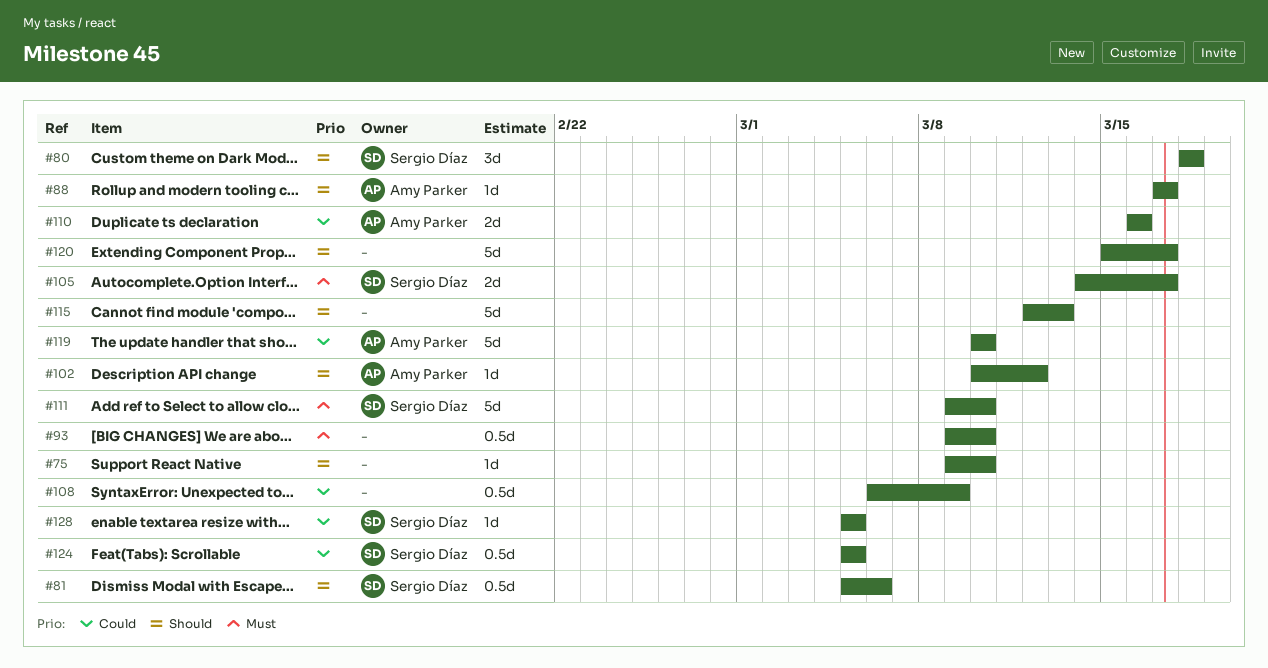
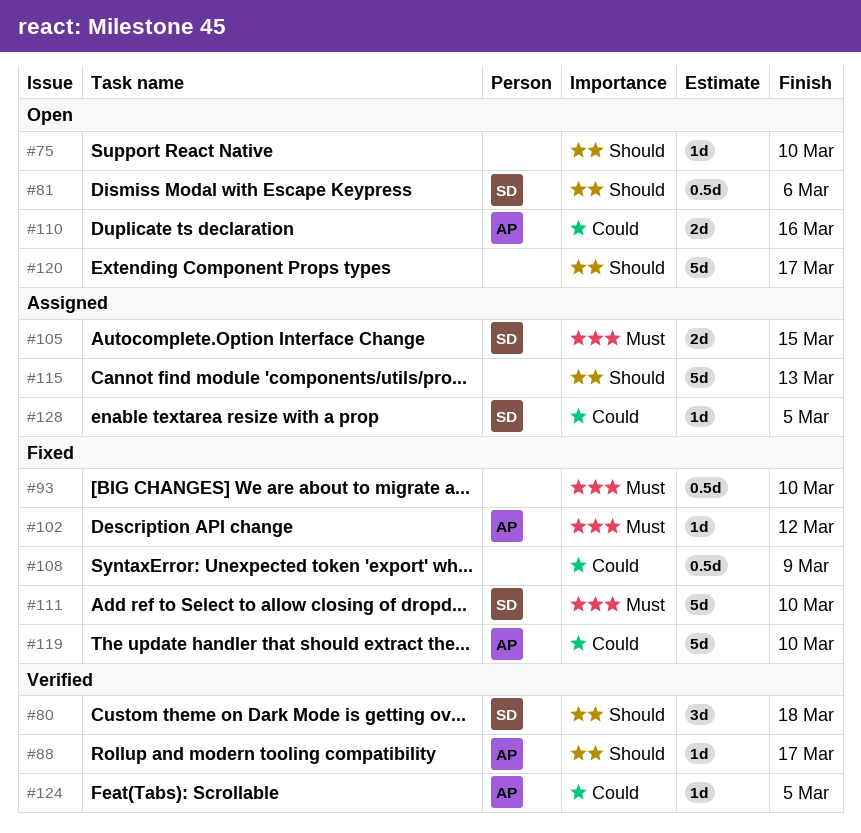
#102, priority: Should -> Must
#105, due: Mar 17 -> Mar 15
#124, owner: Sergio Díaz -> Amy Parker
#124, estimate: 0.5d -> 1d

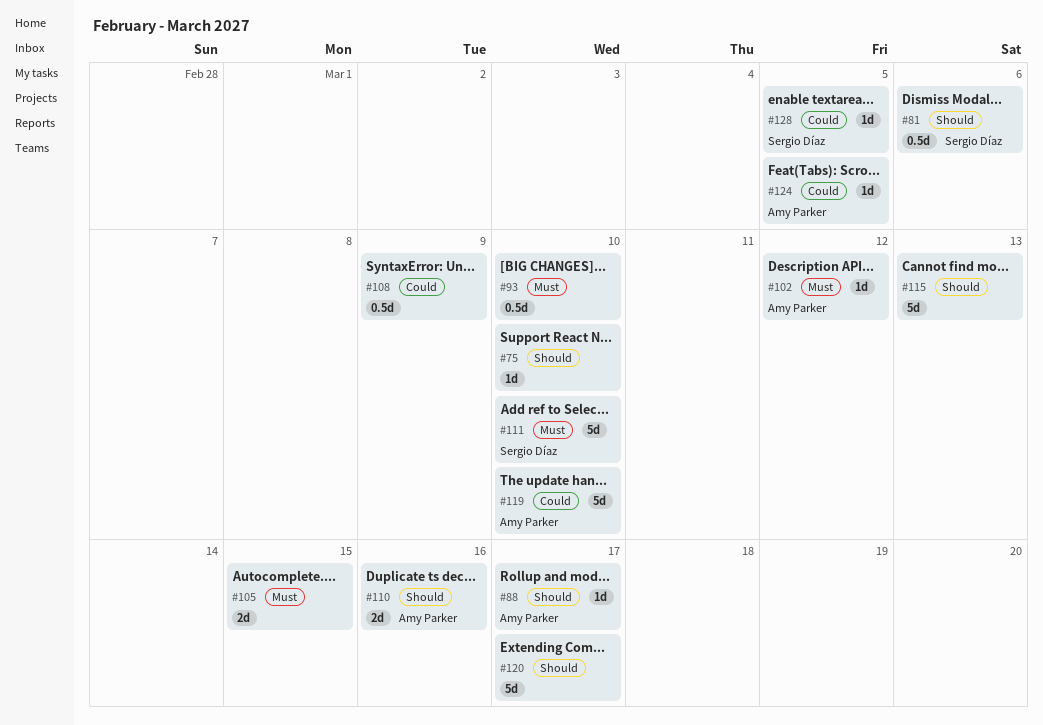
#80: present -> none
#105, owner: Sergio Díaz -> none
#110, priority: Could -> Should

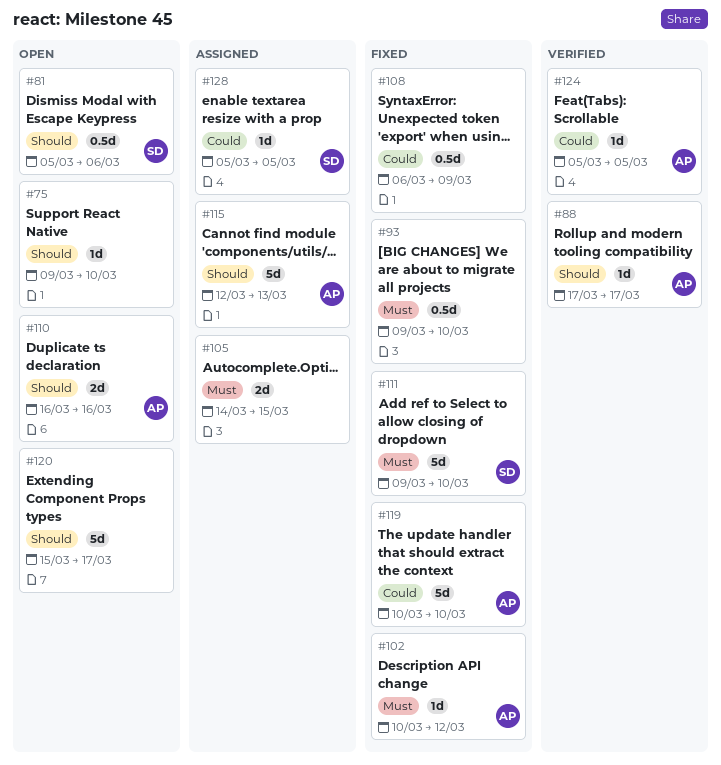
#115, owner: none -> Amy Parker

